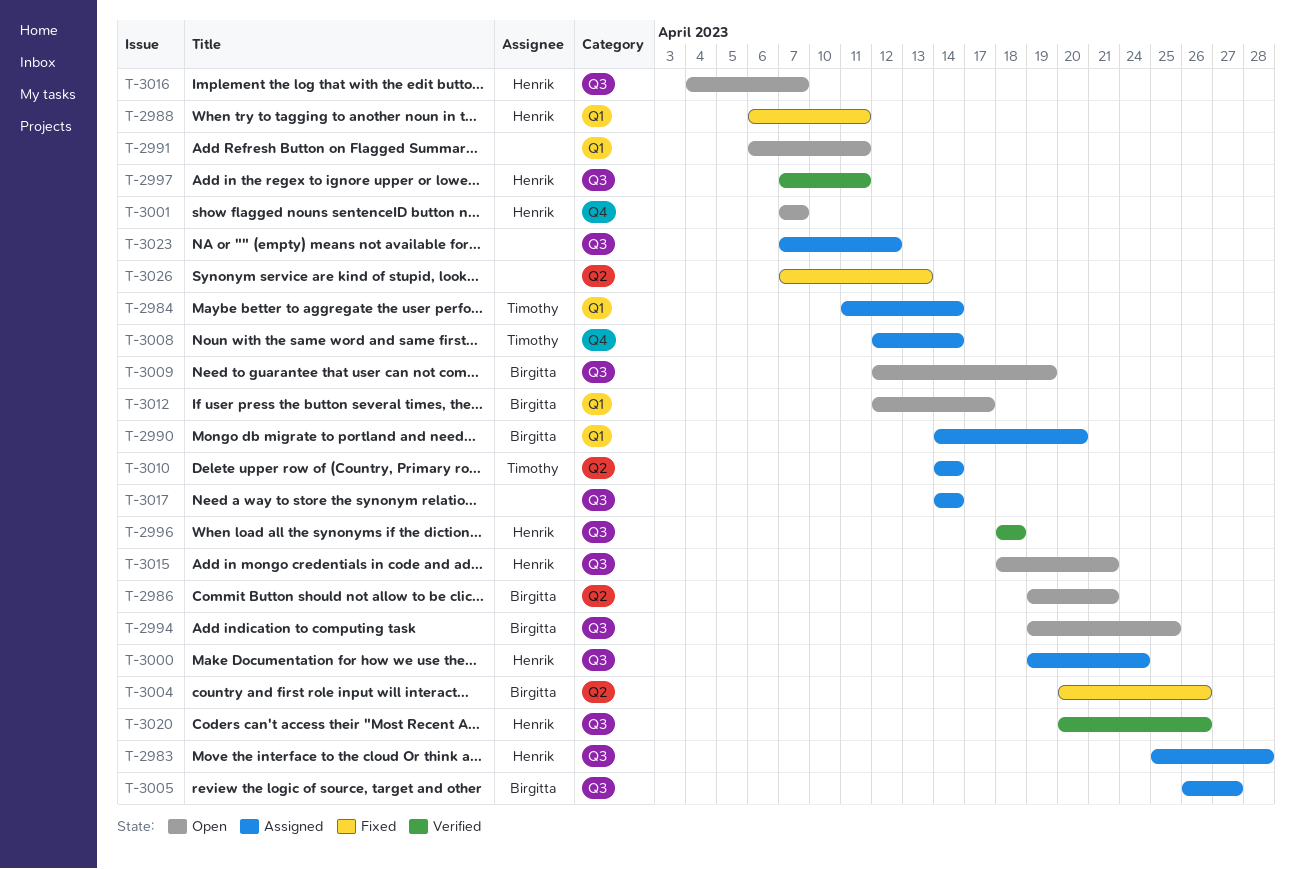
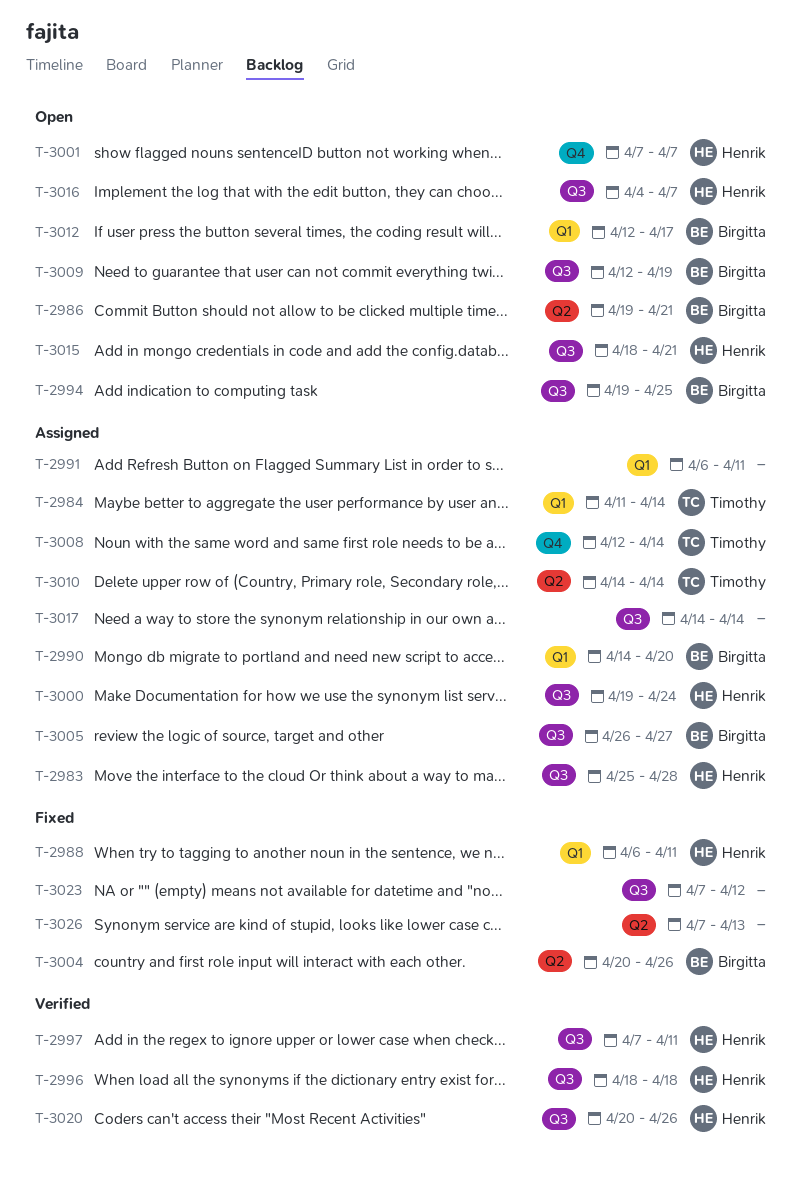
T-2991, status: Open -> Assigned
T-3023, status: Assigned -> Fixed

